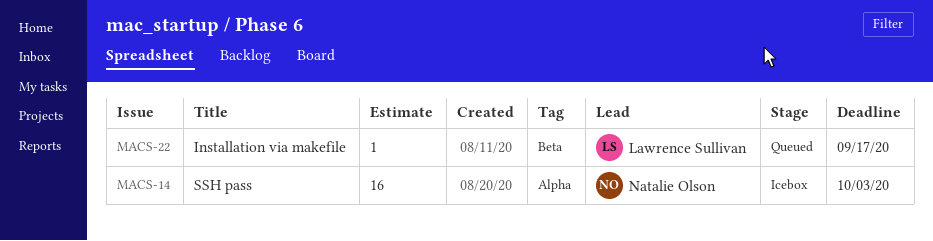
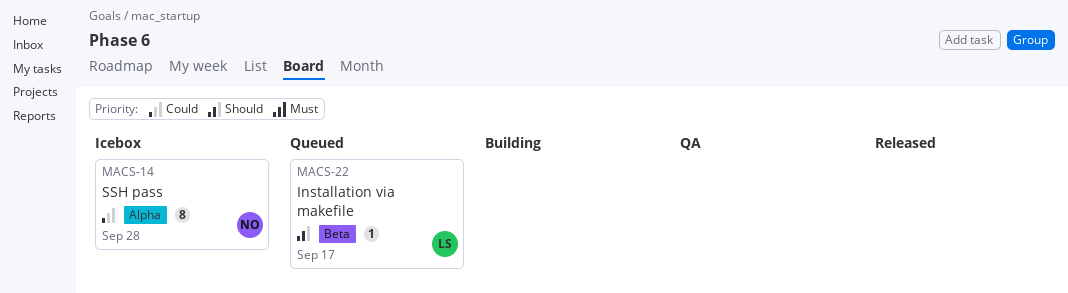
MACS-14, estimate: 16 -> 8
MACS-14, due: Oct 3 -> Sep 28

